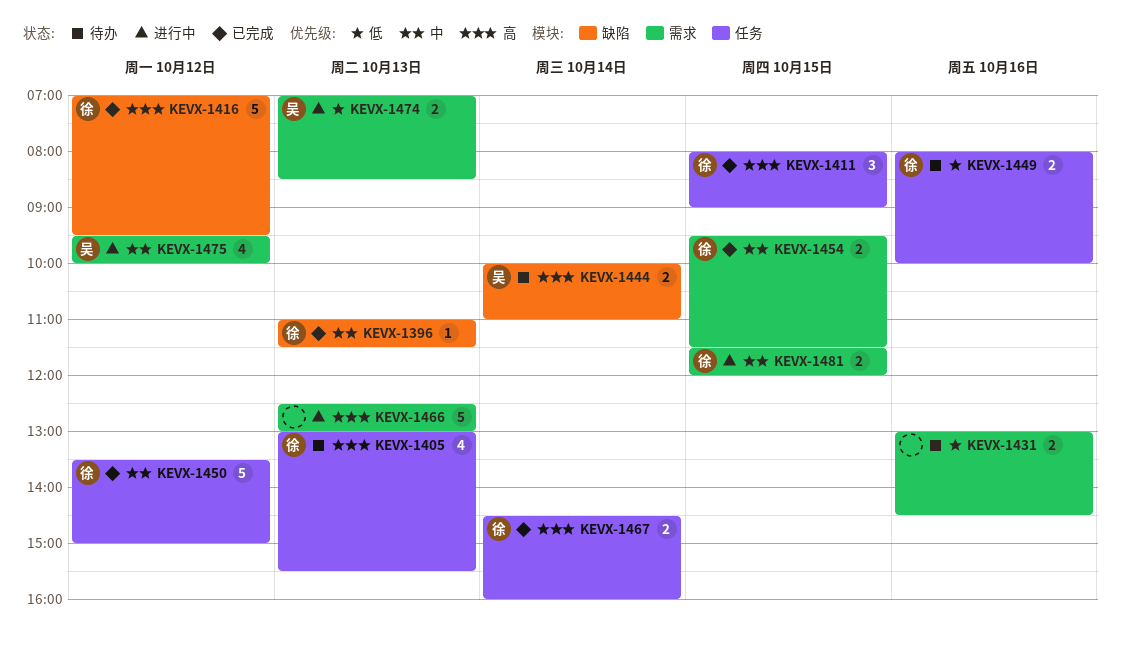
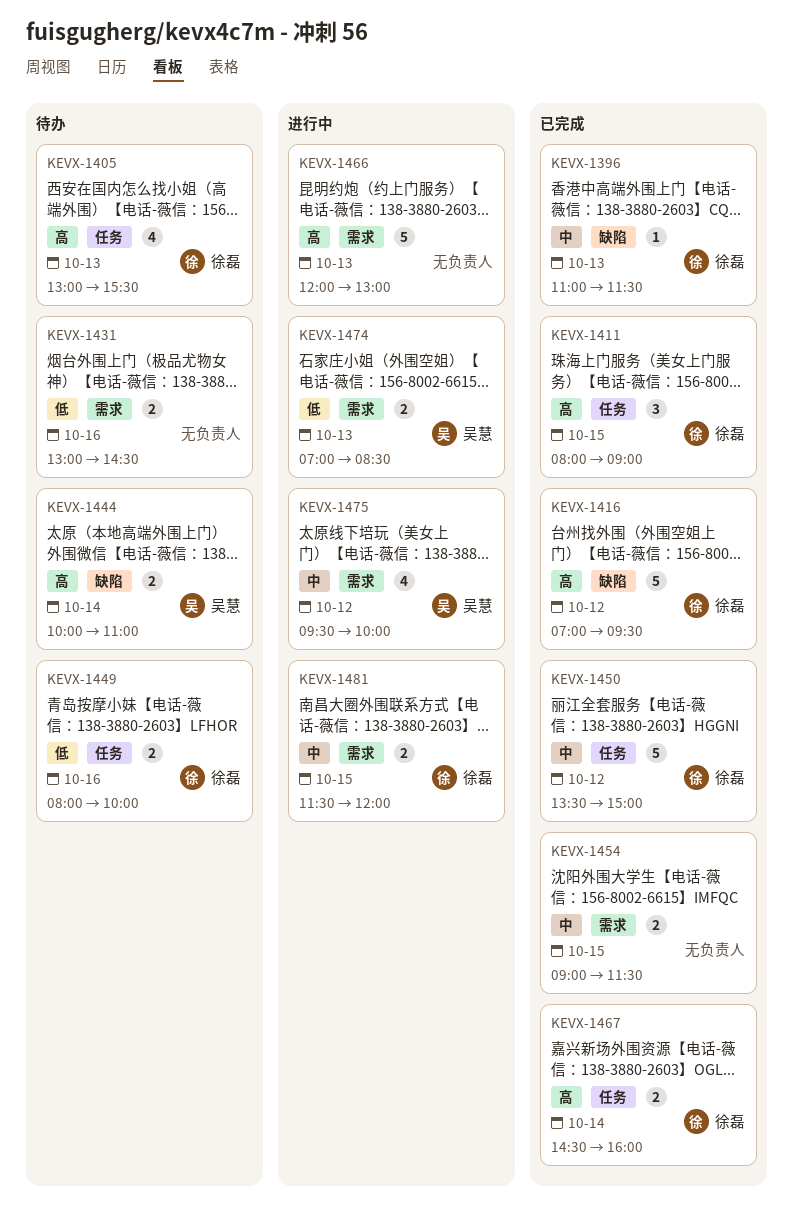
KEVX-1454, owner: 徐磊 -> none
KEVX-1454, begins: 09:30 -> 09:00
KEVX-1466, begins: 12:30 -> 12:00

